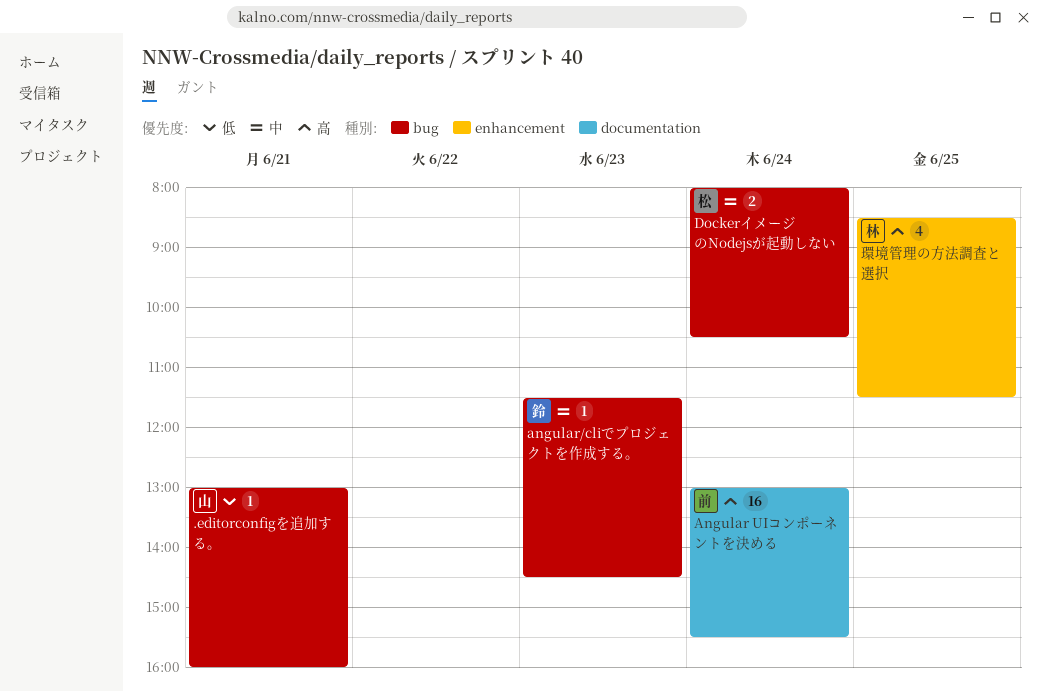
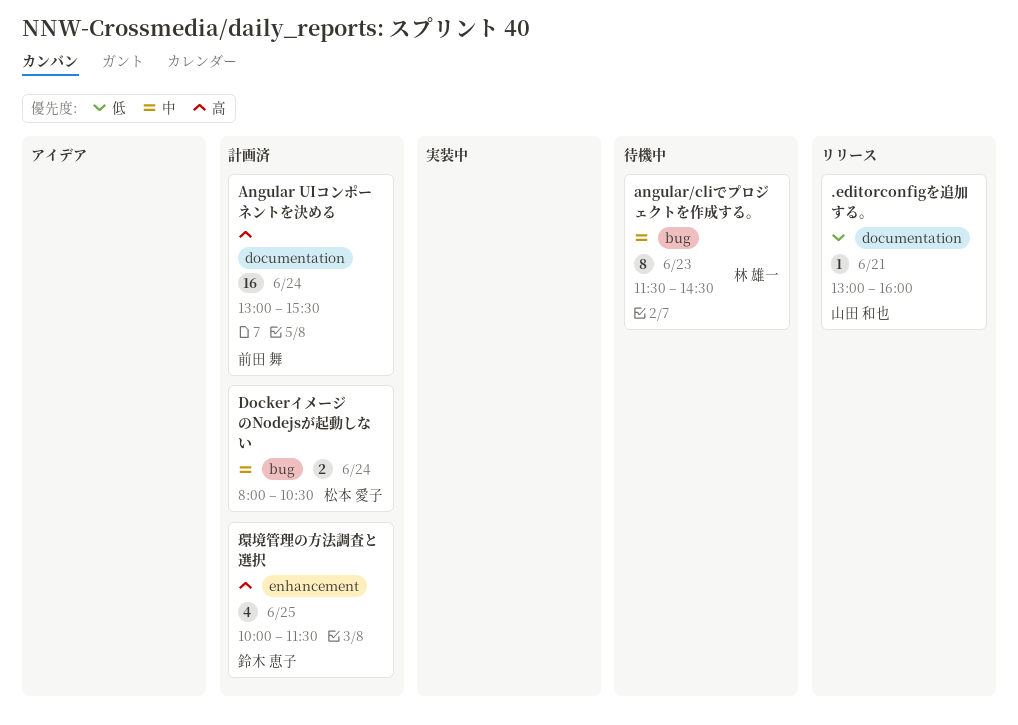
.editorconfigを追加する。, label: bug -> documentation
angular/cliでプロジェクトを作成する。, owner: 鈴木 恵子 -> 林 雄一
angular/cliでプロジェクトを作成する。, estimate: 1 -> 8
環境管理の方法調査と選択, owner: 林 雄一 -> 鈴木 恵子
環境管理の方法調査と選択, begins: 08:30 -> 10:00

